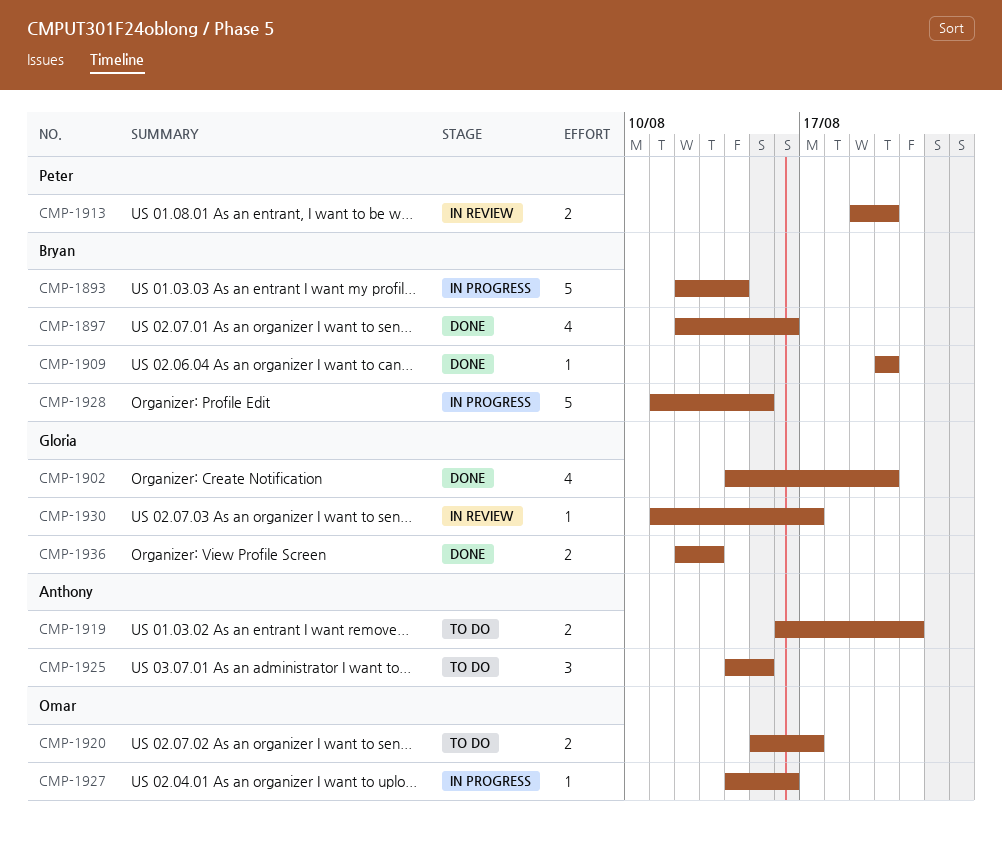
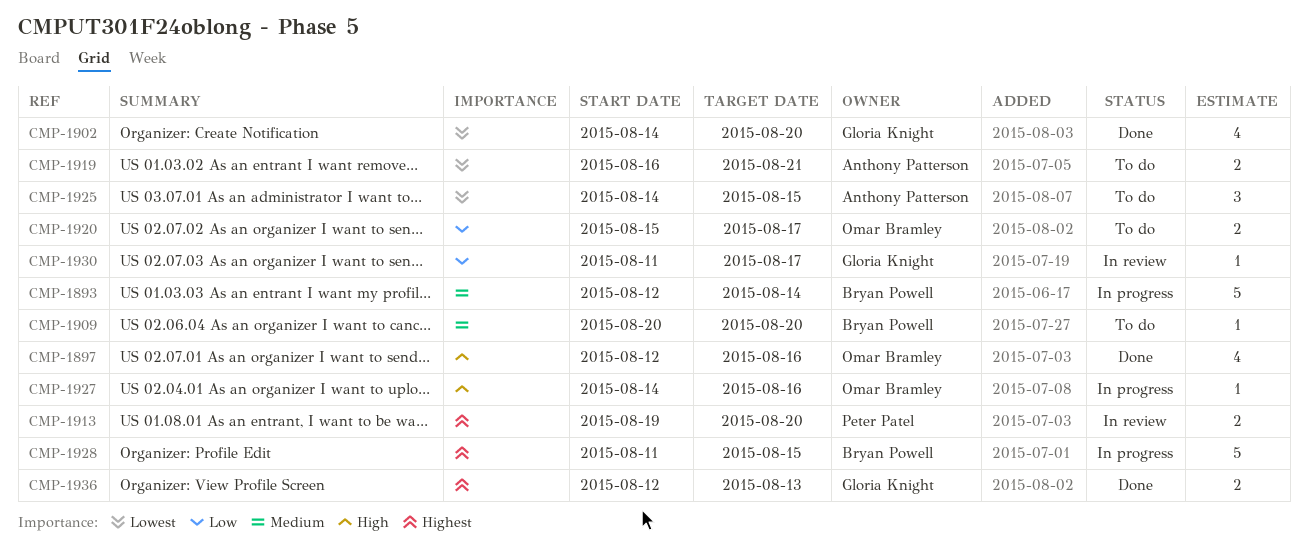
CMP-1897, owner: Bryan Powell -> Omar Bramley
CMP-1909, status: Done -> To do

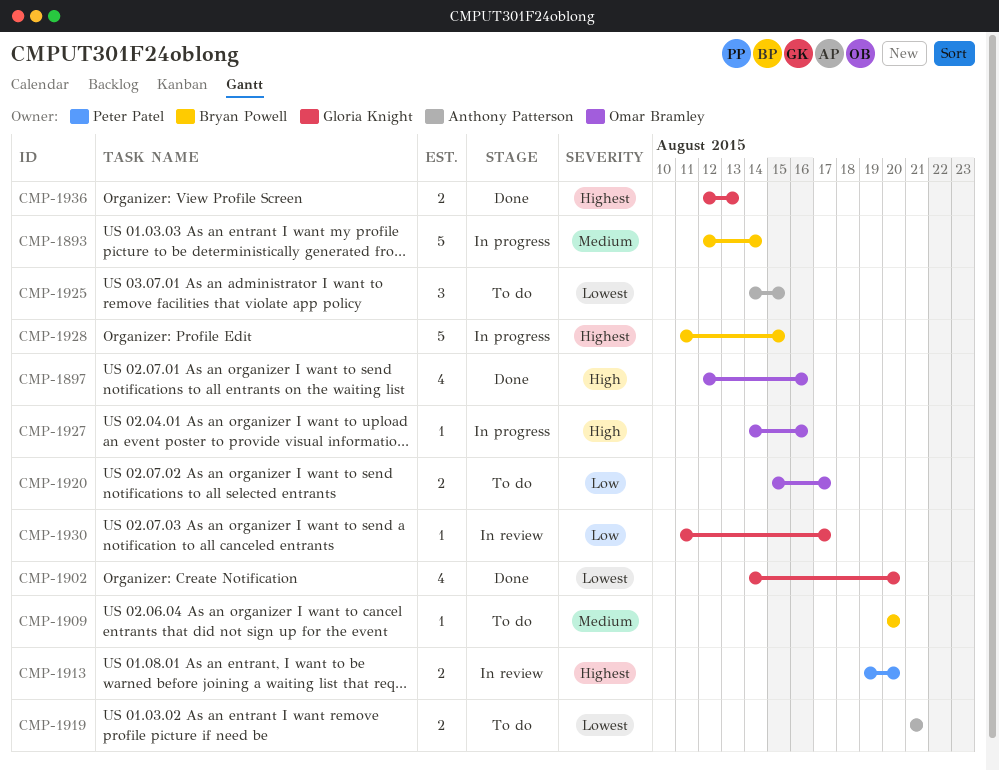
CMP-1919, start: Aug 16 -> Aug 21

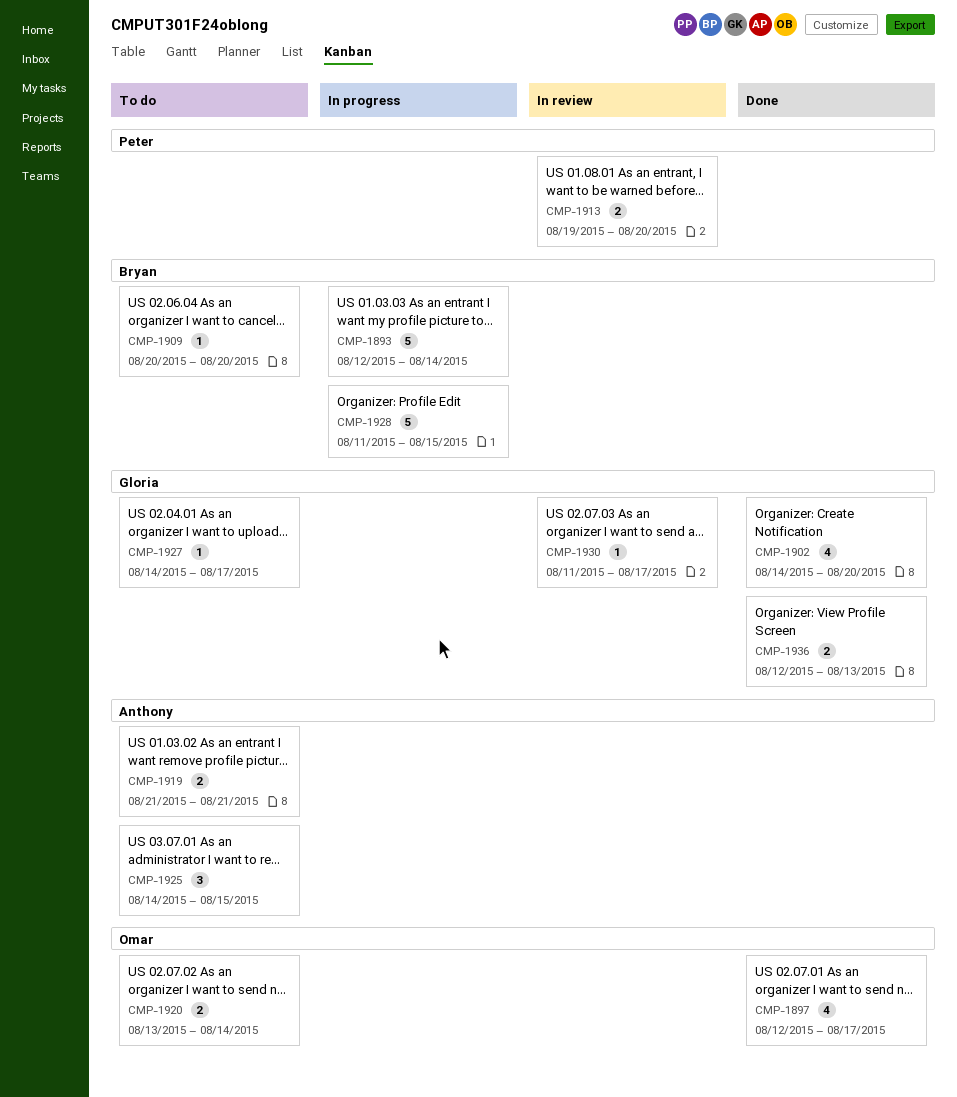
CMP-1897, due: Aug 16 -> Aug 17
CMP-1920, start: Aug 15 -> Aug 13
CMP-1920, due: Aug 17 -> Aug 14
CMP-1927, status: In progress -> To do
CMP-1927, owner: Omar Bramley -> Gloria Knight
CMP-1927, due: Aug 16 -> Aug 17

